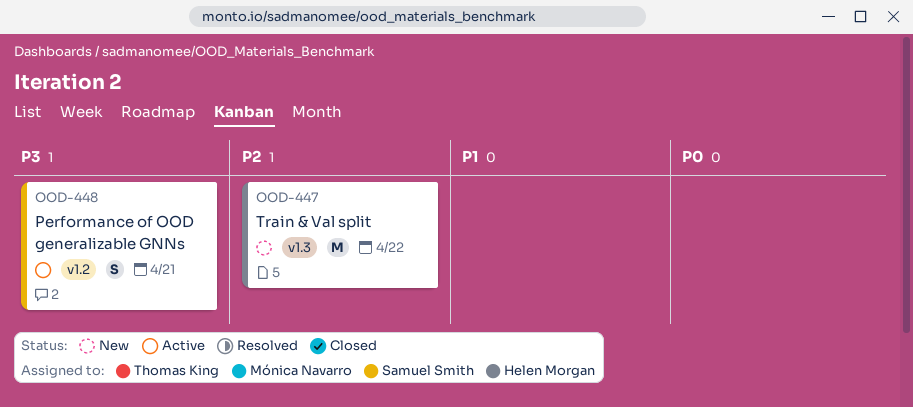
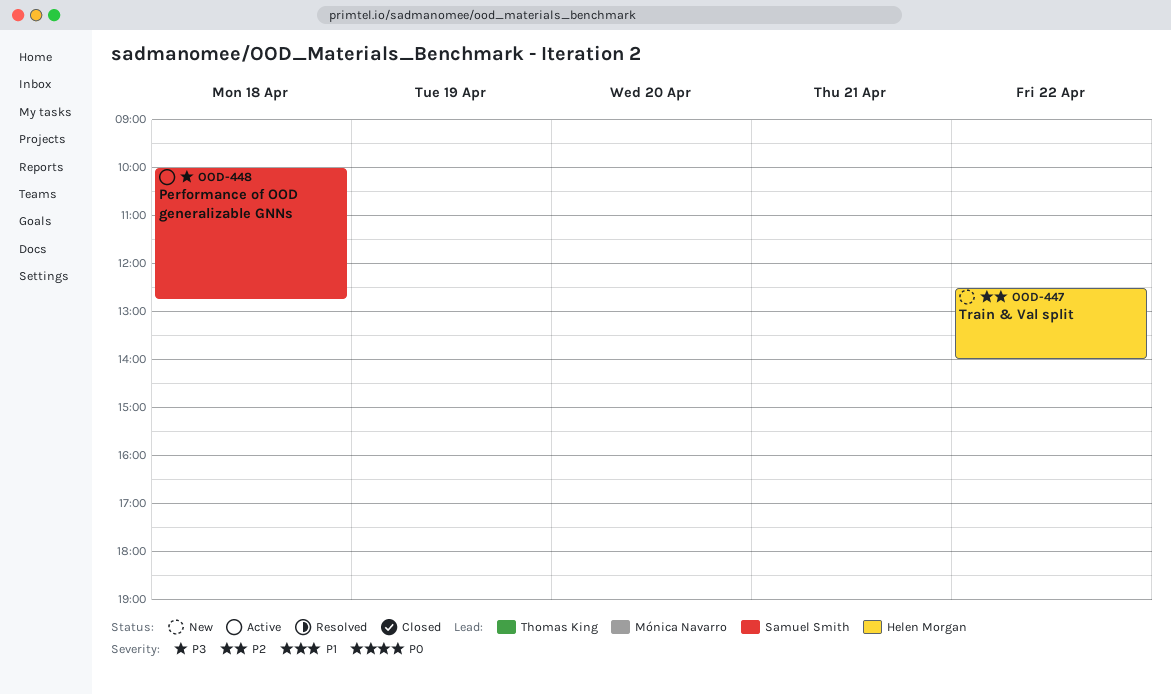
OOD-448, day: Apr 21 -> Apr 18

